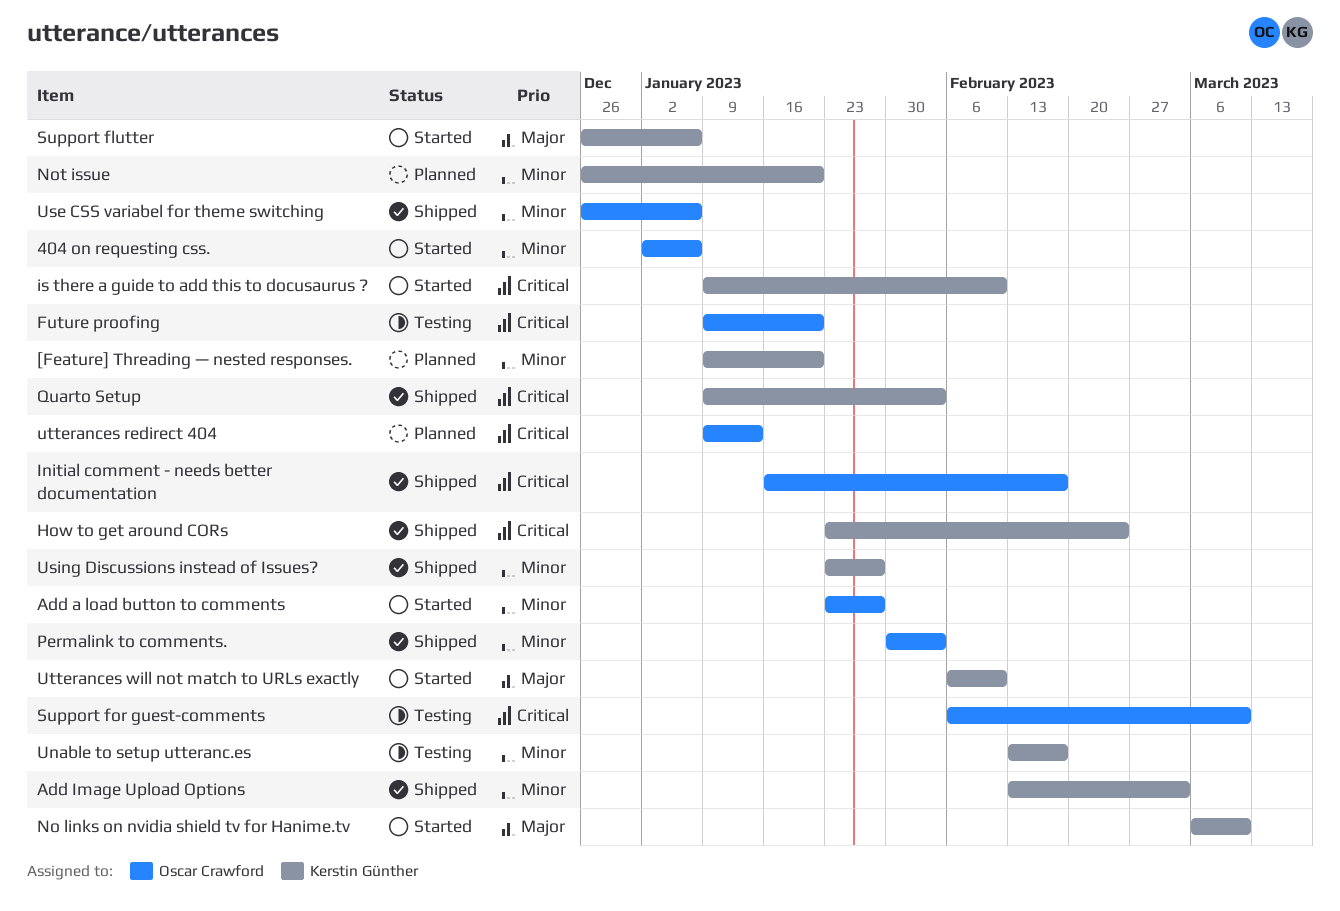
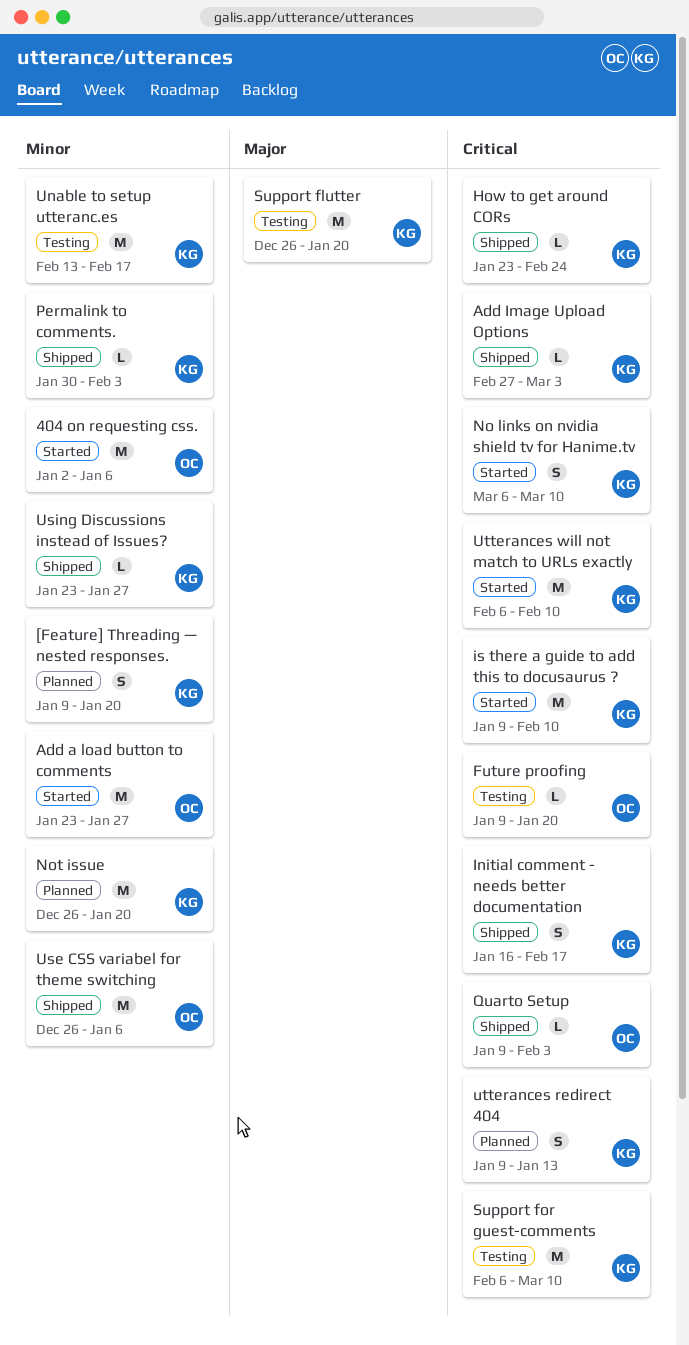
Add Image Upload Options, priority: Minor -> Critical
Add Image Upload Options, start: Feb 13 -> Feb 27
Initial comment - needs better documentation, owner: Oscar Crawford -> Kerstin Günther
No links on nvidia shield tv for Hanime.tv, priority: Major -> Critical
Permalink to comments., owner: Oscar Crawford -> Kerstin Günther
Quarto Setup, owner: Kerstin Günther -> Oscar Crawford
Support flutter, status: Started -> Testing
Support flutter, due: Jan 6 -> Jan 20
Support for guest-comments, owner: Oscar Crawford -> Kerstin Günther
utterances redirect 404, owner: Oscar Crawford -> Kerstin Günther
Utterances will not match to URLs exactly, priority: Major -> Critical

